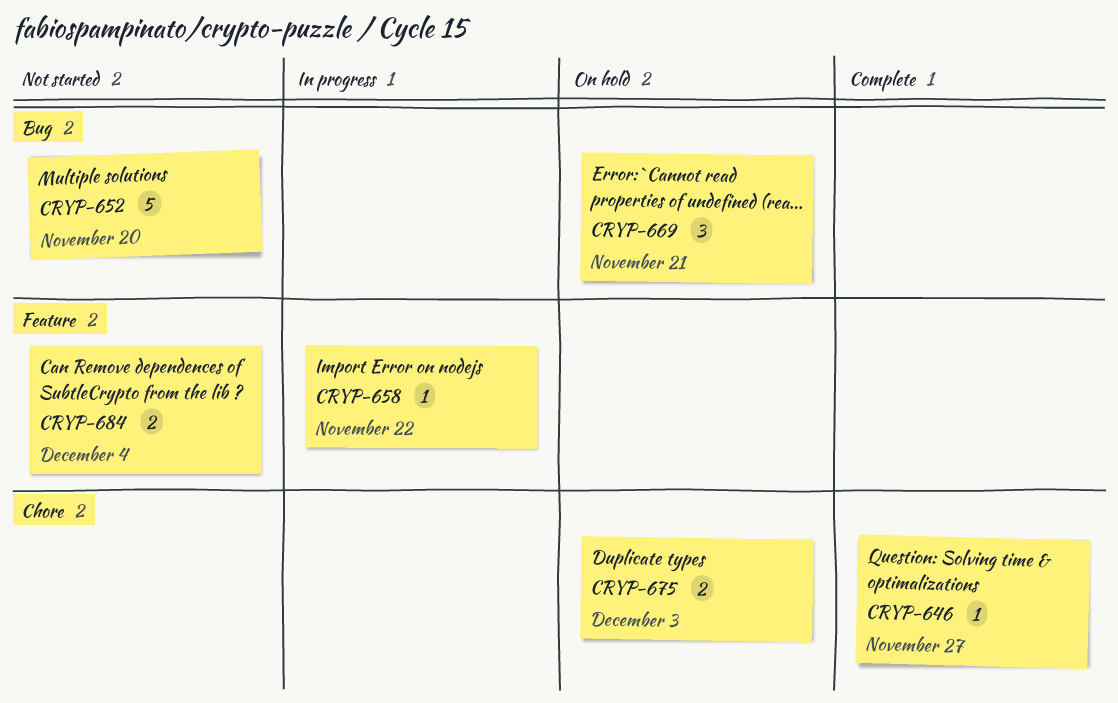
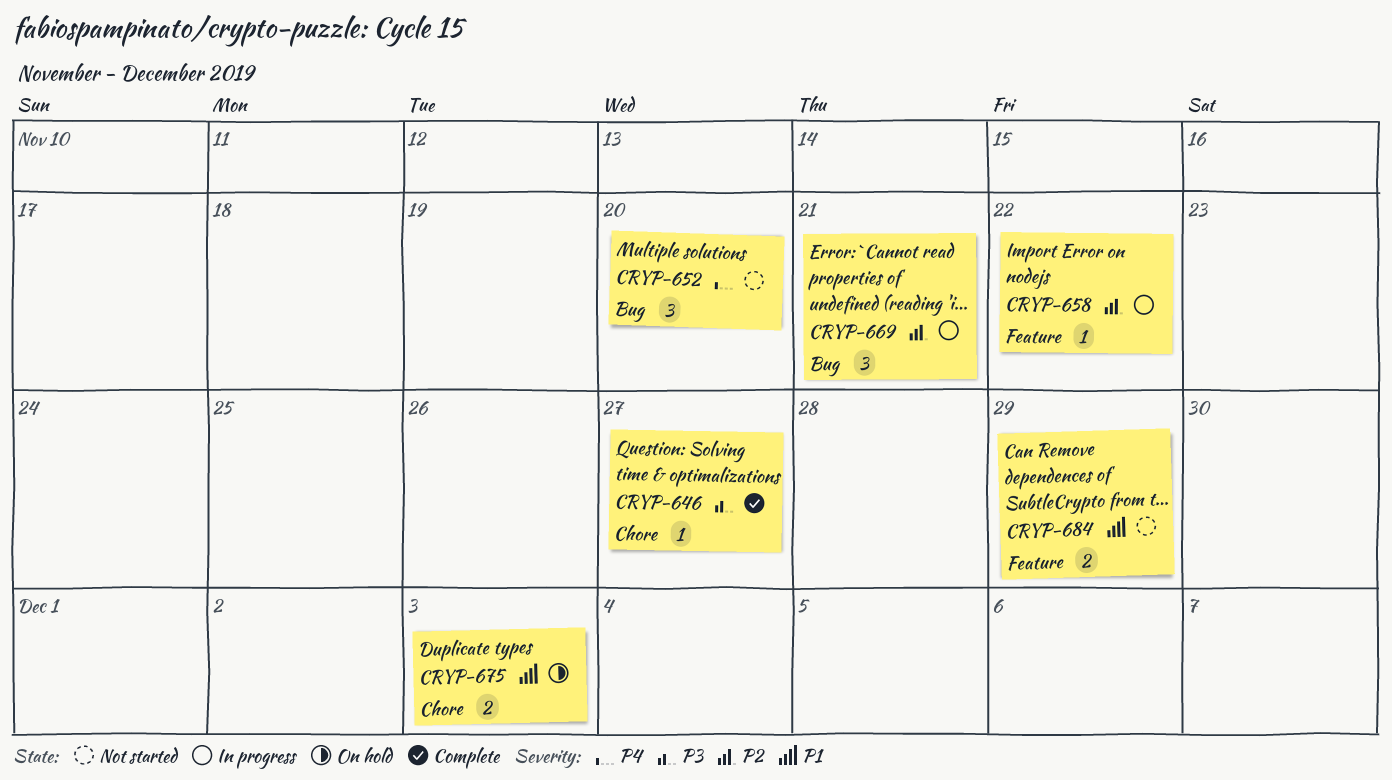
CRYP-652, estimate: 5 -> 3
CRYP-669, status: On hold -> In progress
CRYP-684, due: Dec 4 -> Nov 29

